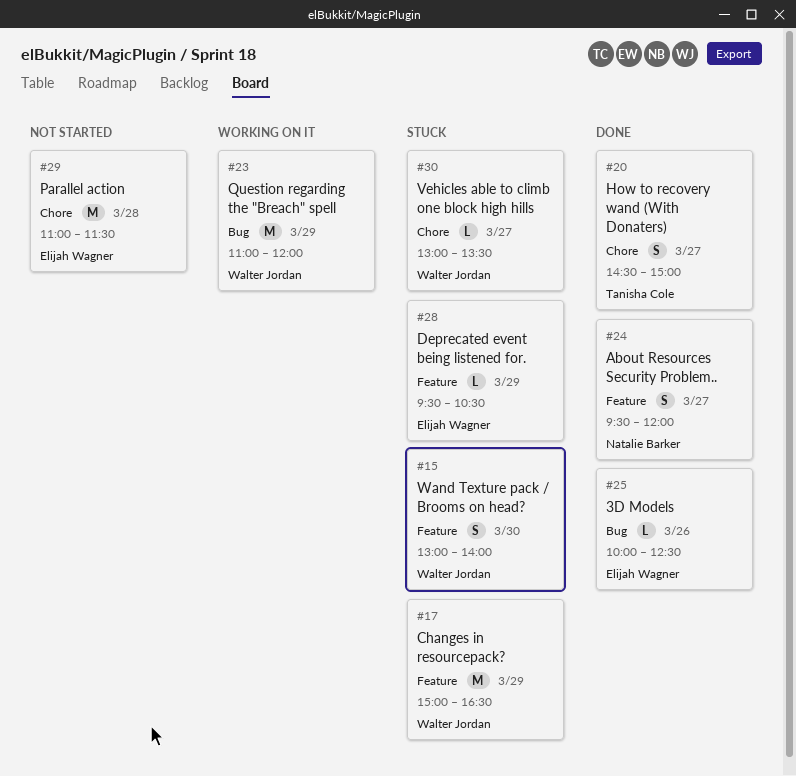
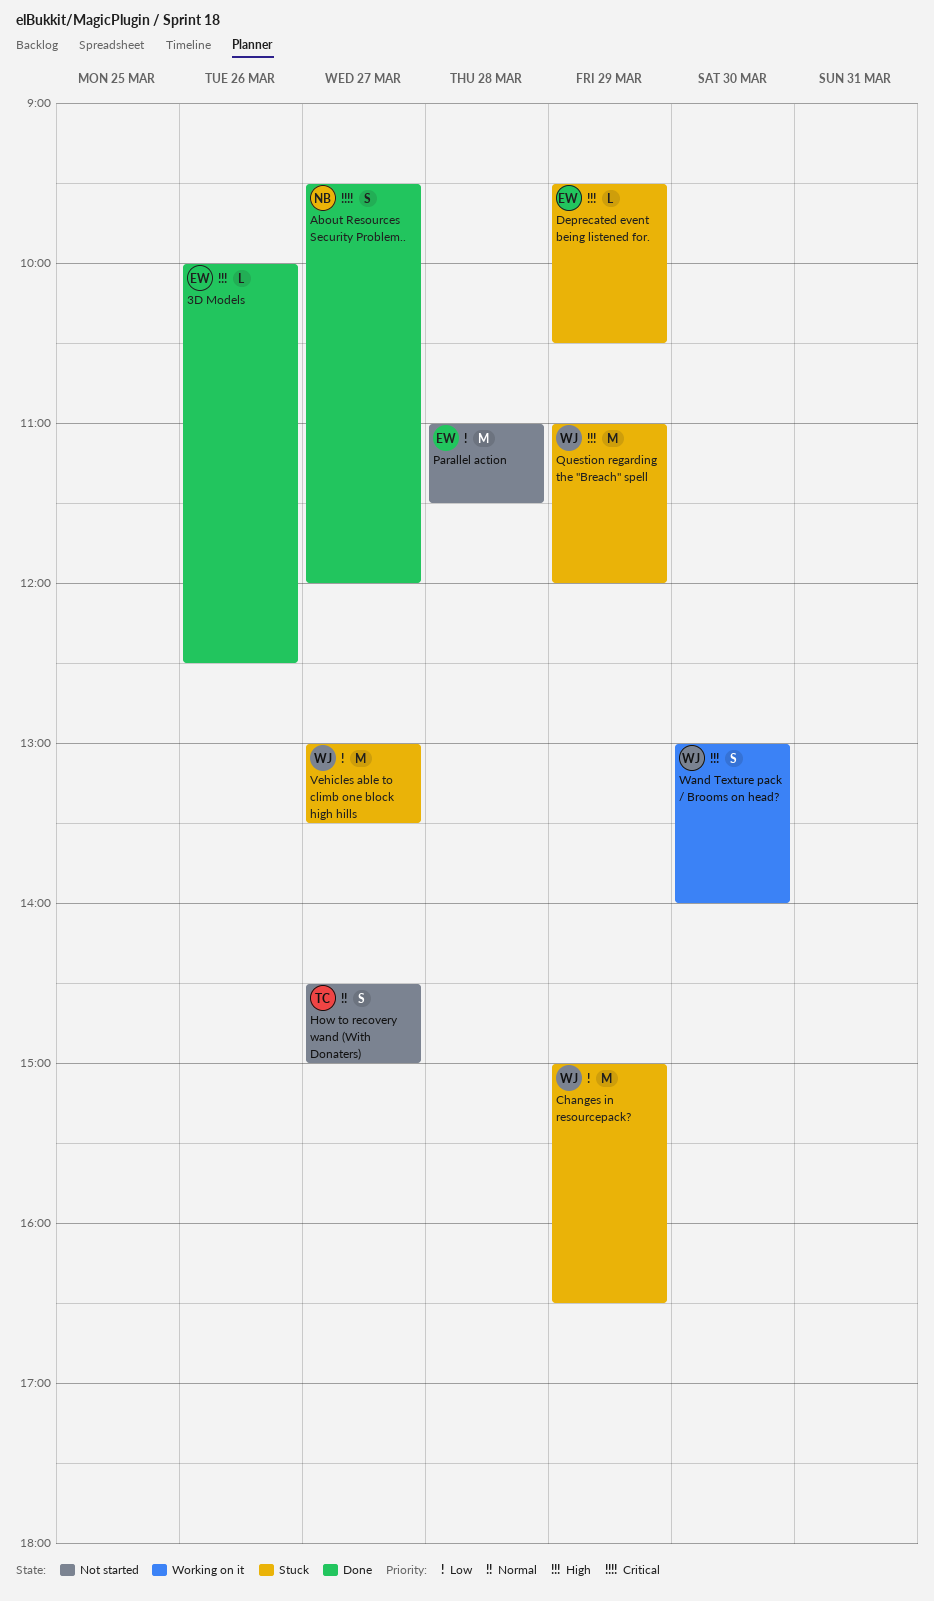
How to recovery wand (With Donaters), status: Done -> Not started
Question regarding the "Breach" spell, status: Working on it -> Stuck
Vehicles able to climb one block high hills, estimate: L -> M
Wand Texture pack / Brooms on head?, status: Stuck -> Working on it

